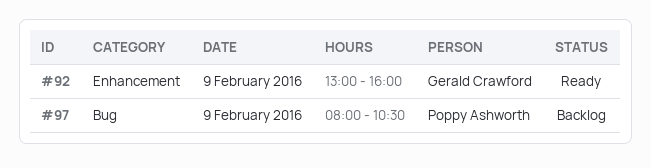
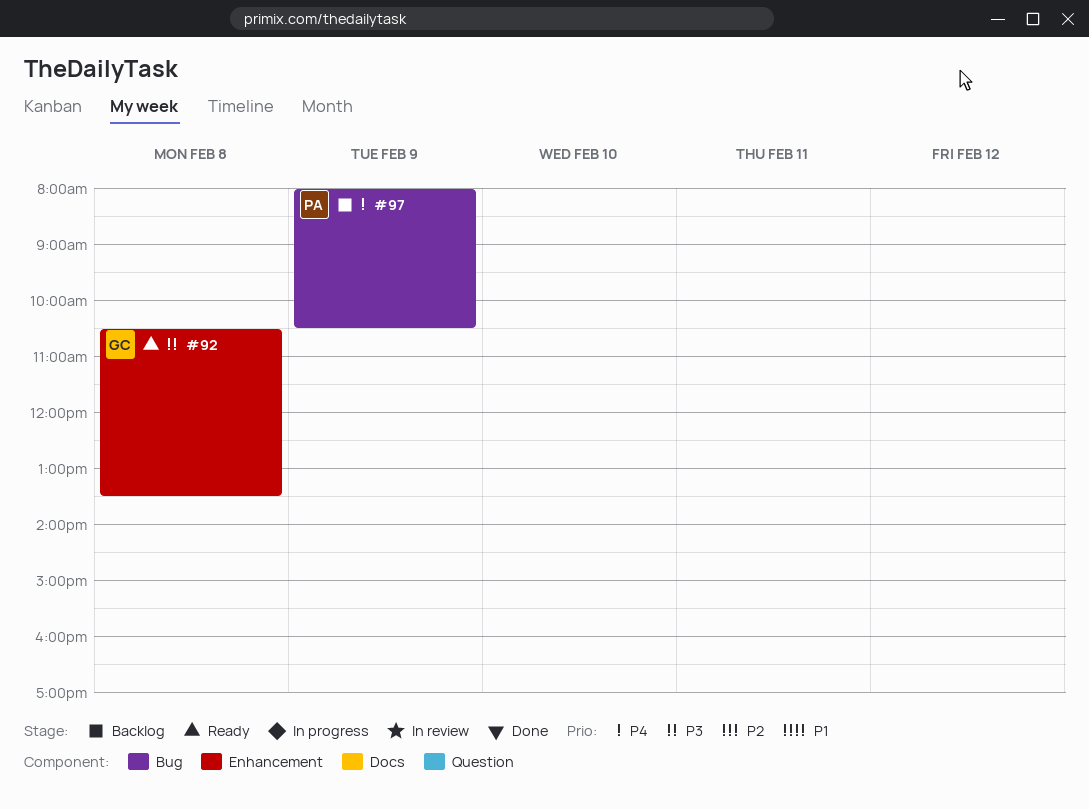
#92, day: Feb 9 -> Feb 8
#92, begins: 13:00 -> 10:30
#92, ends: 16:00 -> 13:30

